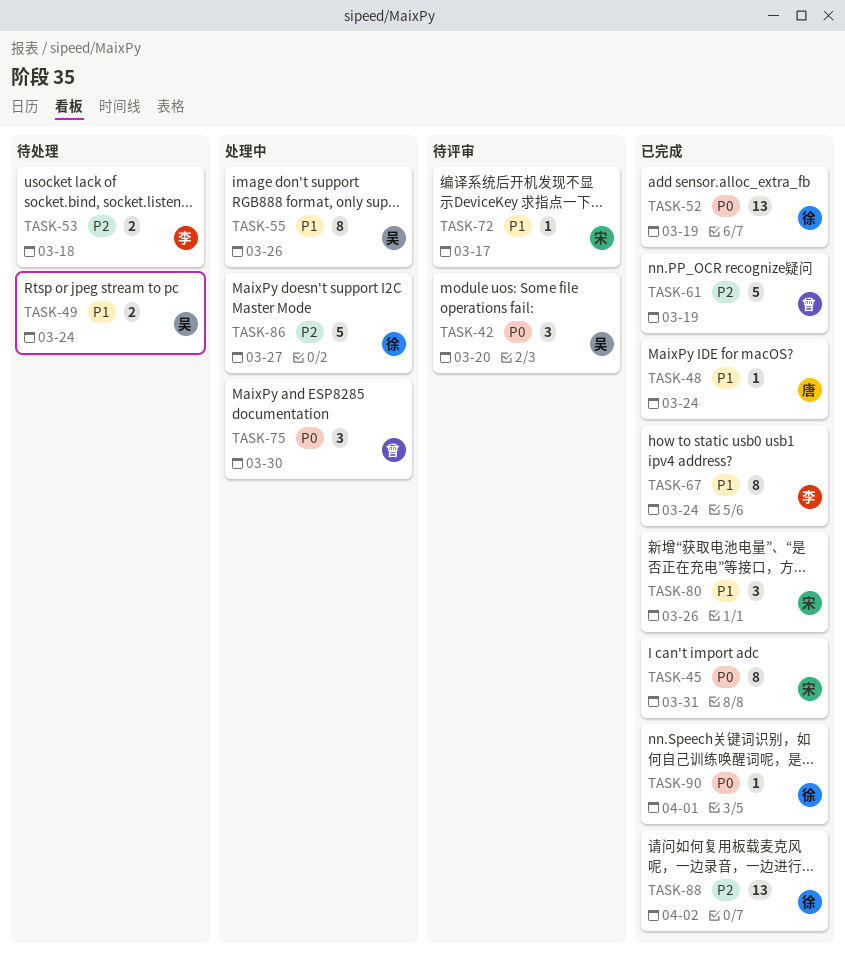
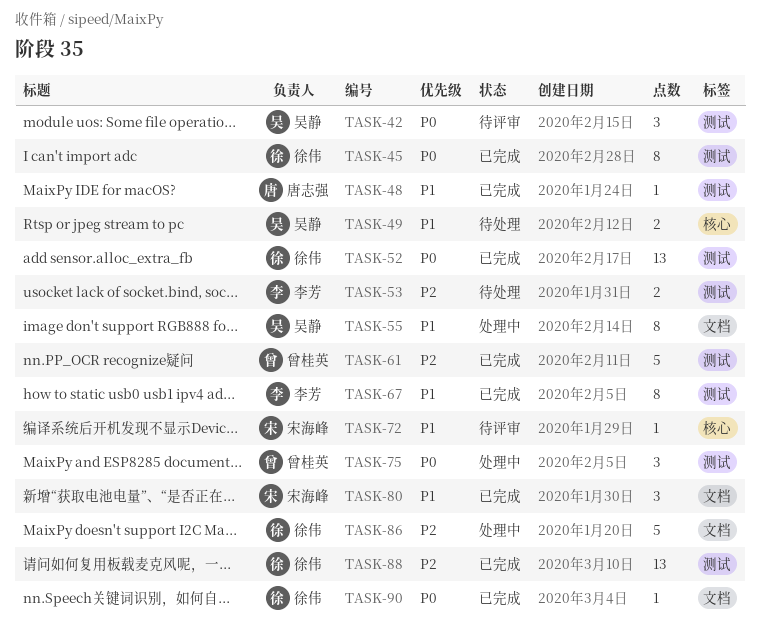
TASK-45, owner: 宋海峰 -> 徐伟

